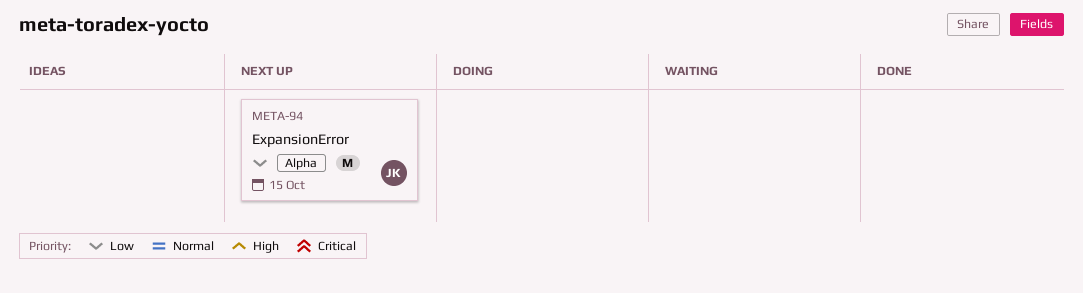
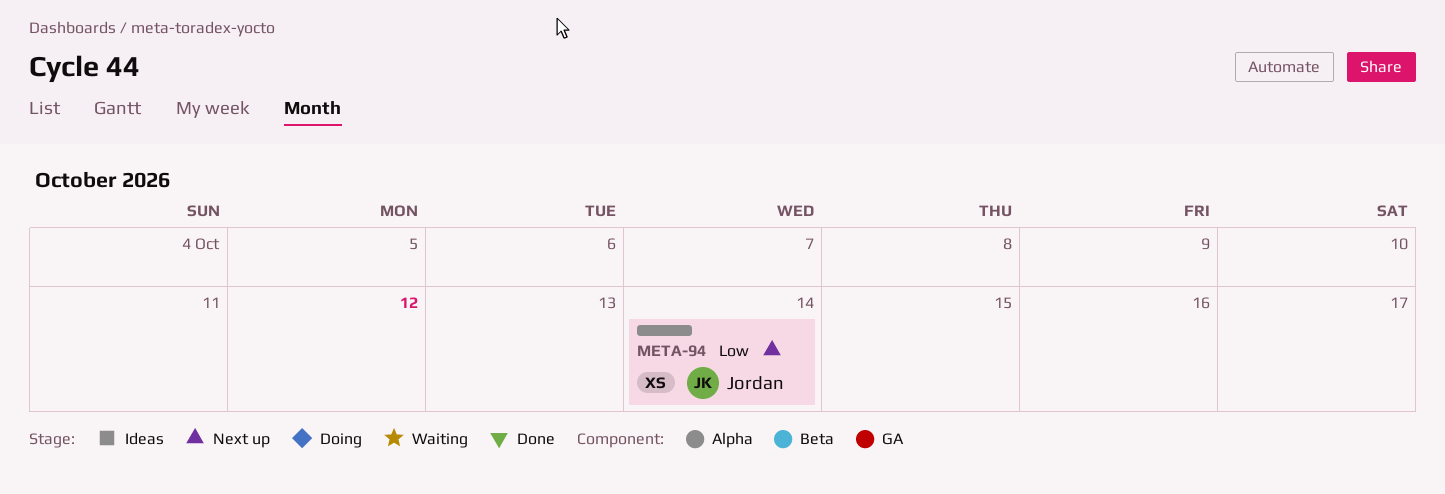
META-94, estimate: M -> XS
META-94, due: Oct 15 -> Oct 14

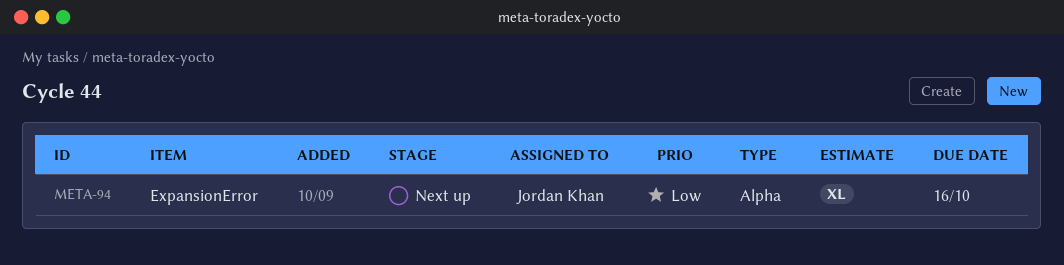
META-94, estimate: XS -> XL
META-94, due: Oct 14 -> Oct 16

